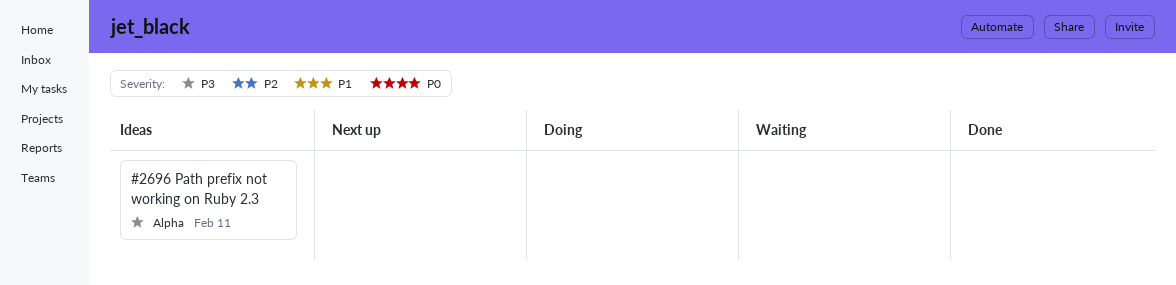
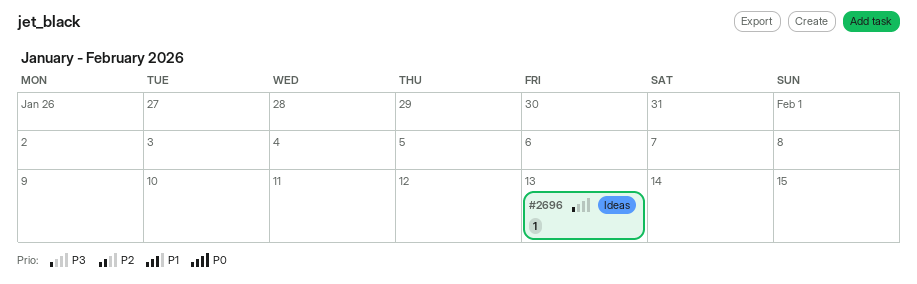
#2696, due: Feb 11 -> Feb 13

